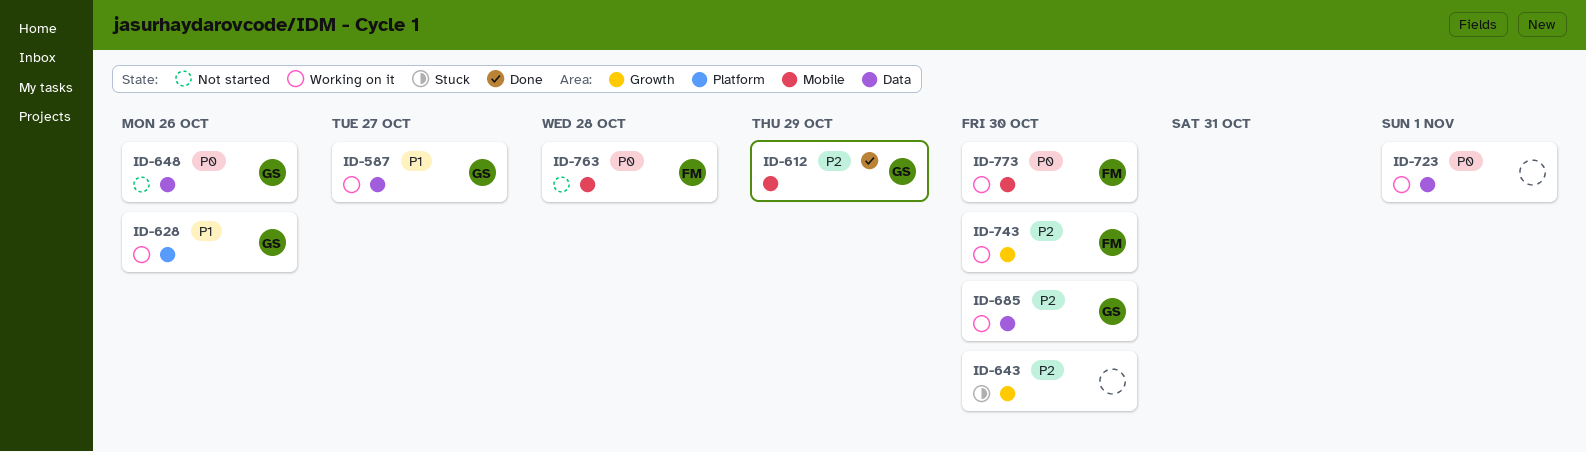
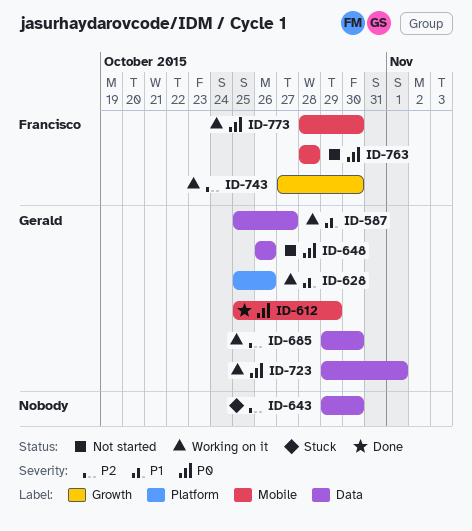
ID-612, priority: P2 -> P0
ID-643, label: Growth -> Data
ID-723, owner: none -> Gerald

